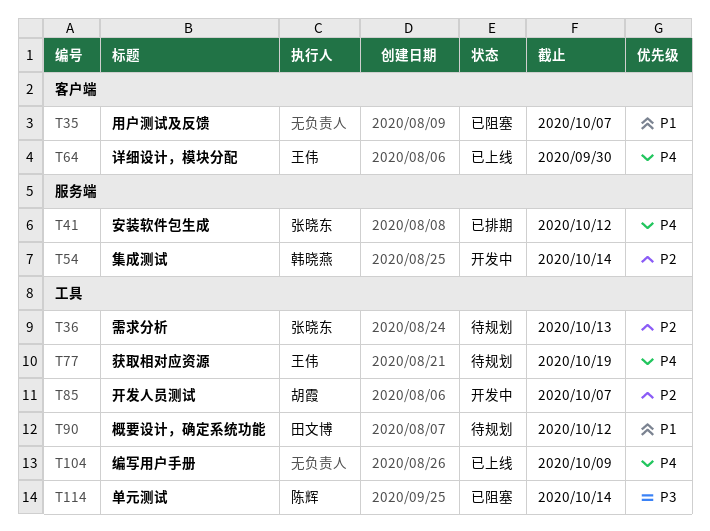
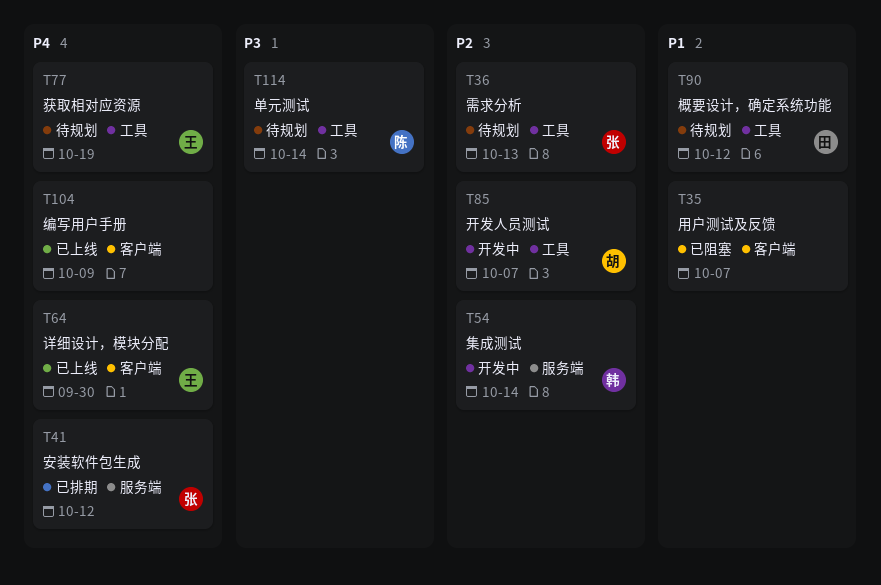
T104, label: 工具 -> 客户端
T114, status: 已阻塞 -> 待规划

